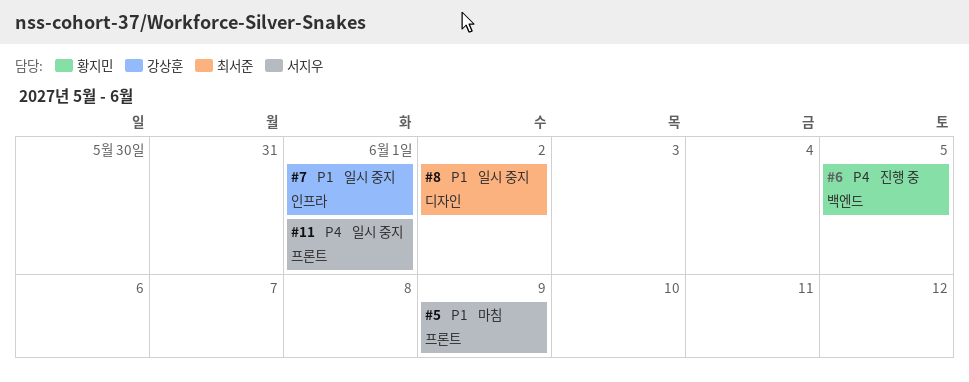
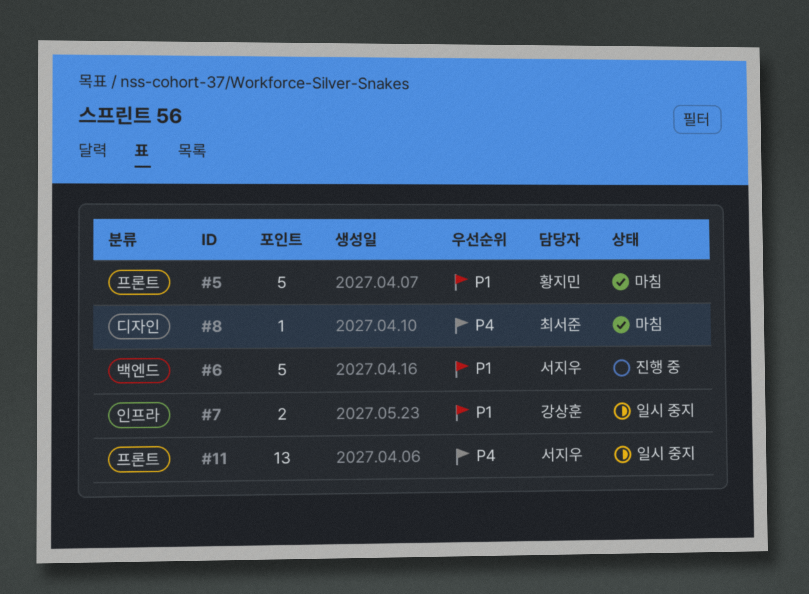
#5, owner: 서지우 -> 황지민
#6, owner: 황지민 -> 서지우
#6, priority: P4 -> P1
#8, status: 일시 중지 -> 마침
#8, priority: P1 -> P4

